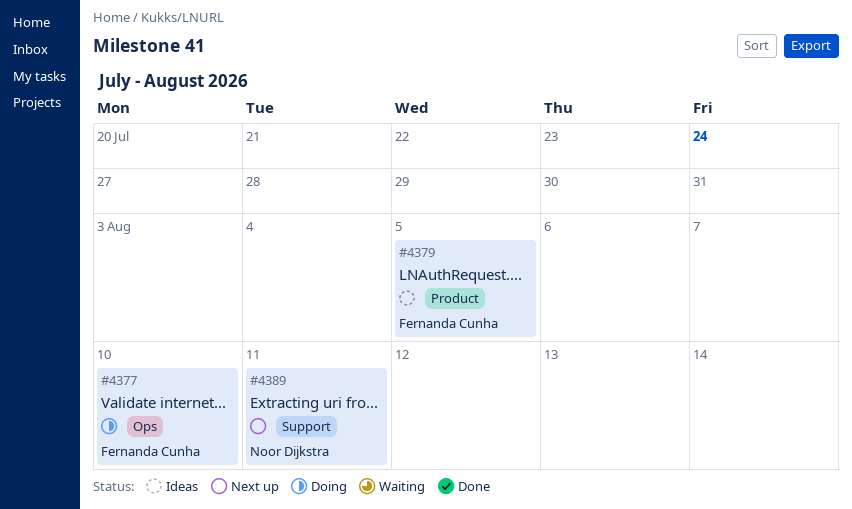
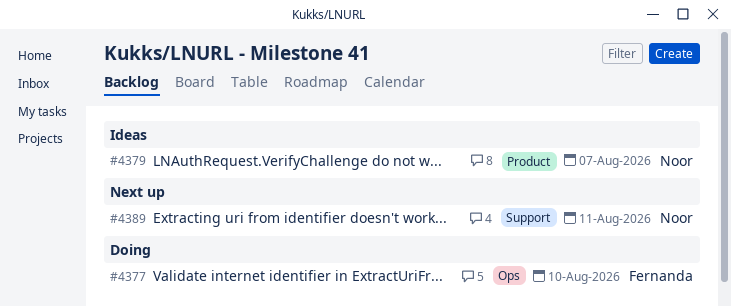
#4379, owner: Fernanda Cunha -> Noor Dijkstra
#4379, due: Aug 5 -> Aug 7

